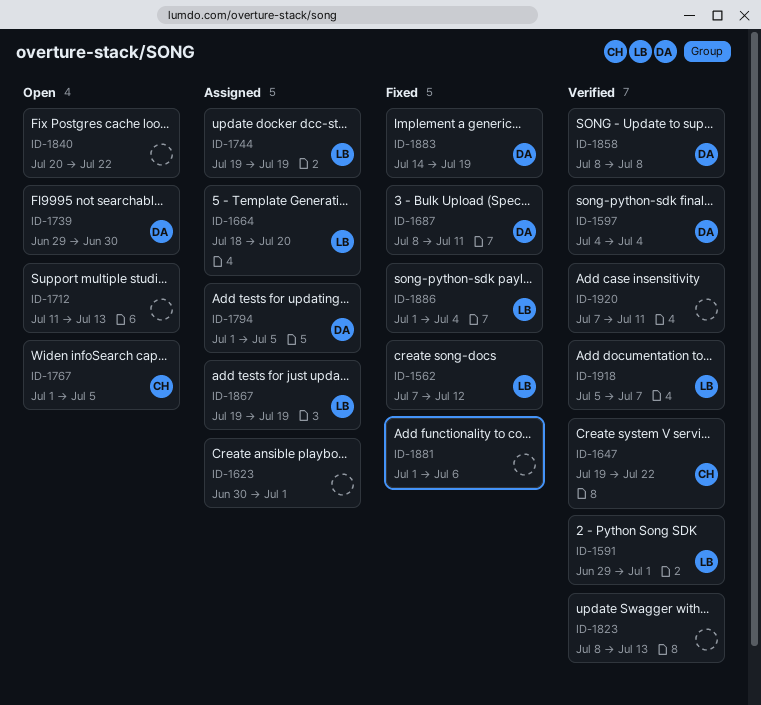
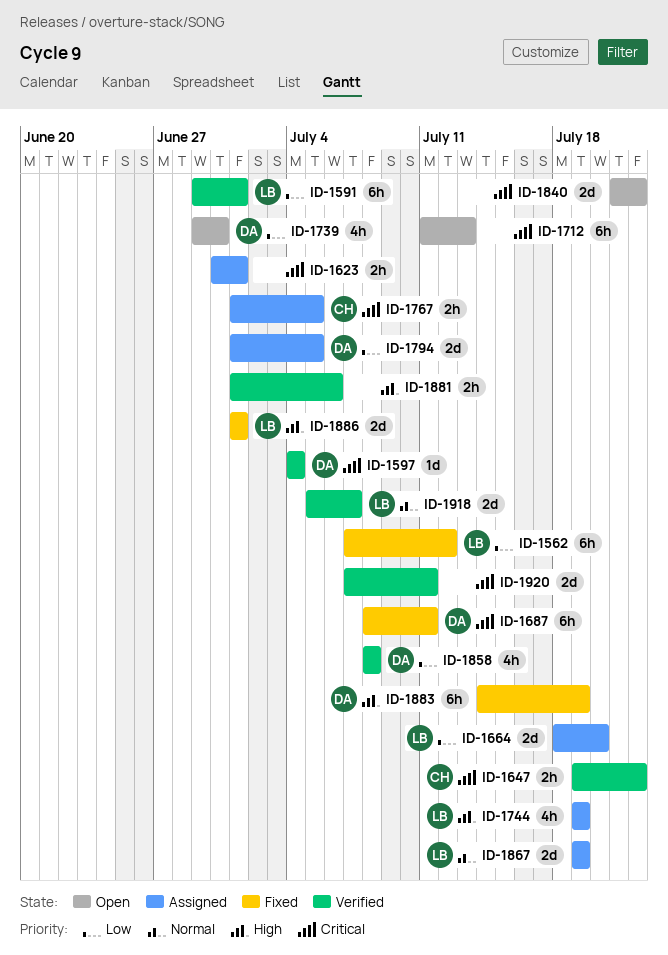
ID-1767, status: Open -> Assigned
ID-1823: present -> none
ID-1840, start: Jul 20 -> Jul 21
ID-1881, status: Fixed -> Verified
ID-1886, due: Jul 4 -> Jul 1

